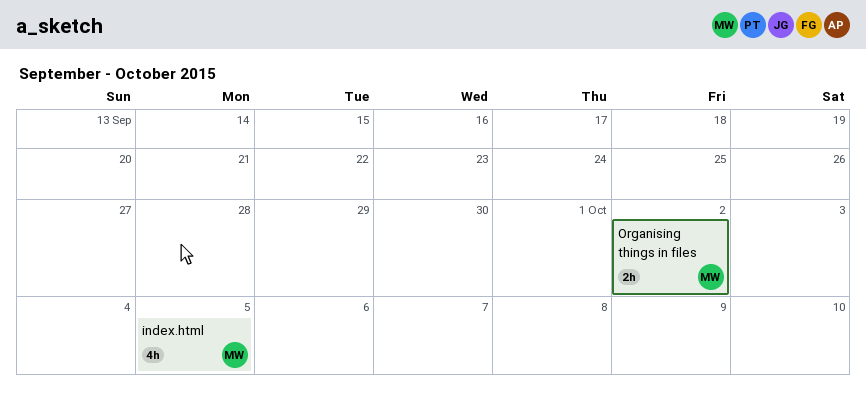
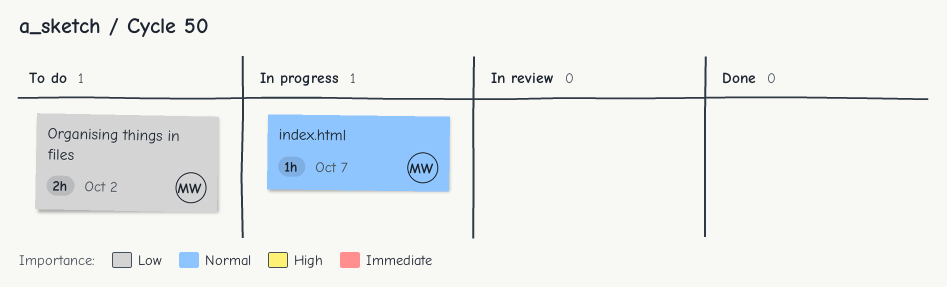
index.html, estimate: 4h -> 1h
index.html, due: Oct 5 -> Oct 7

